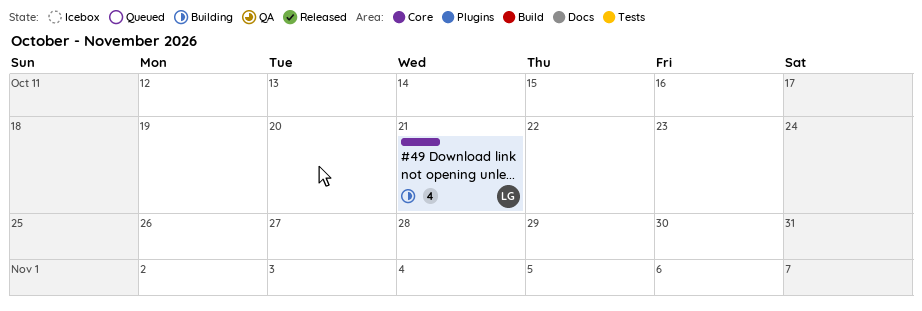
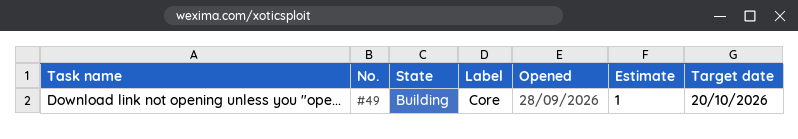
#49, estimate: 4 -> 1
#49, due: Oct 21 -> Oct 20

